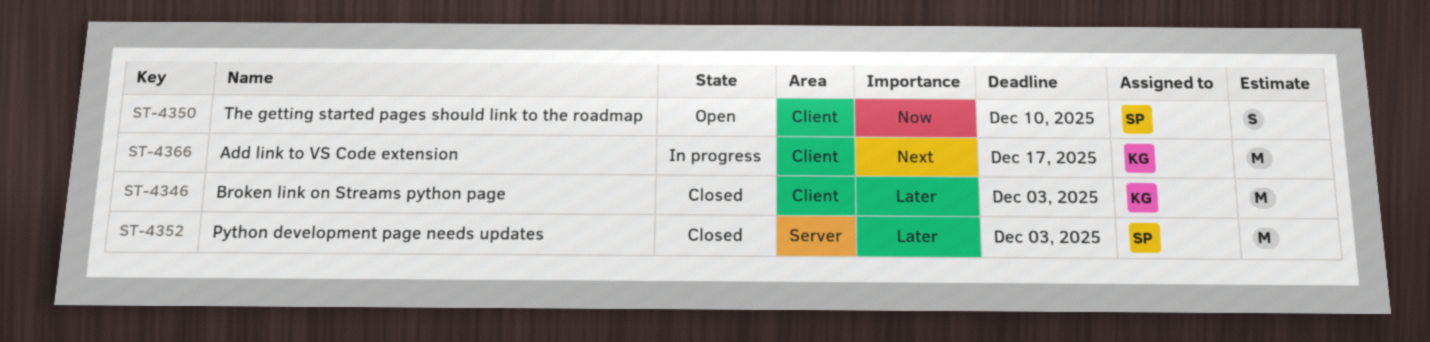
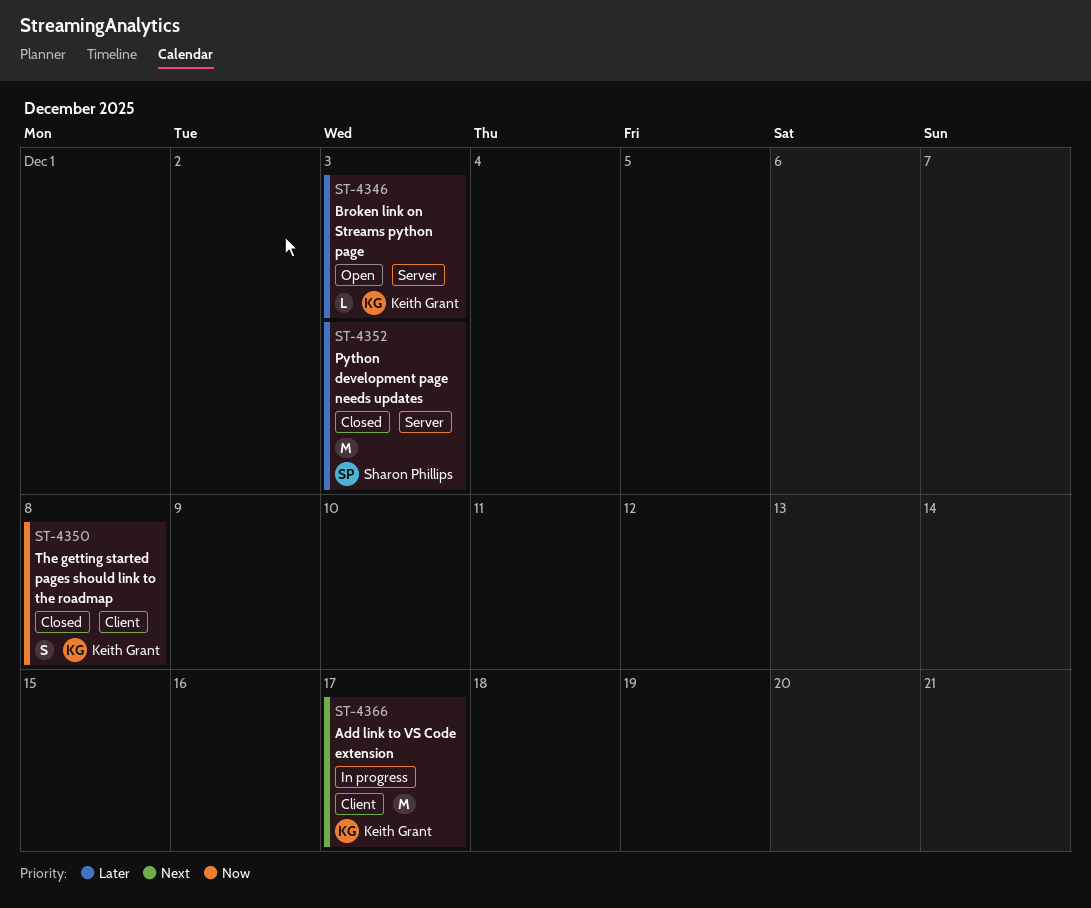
ST-4346, status: Closed -> Open
ST-4346, label: Client -> Server
ST-4346, estimate: M -> L
ST-4350, status: Open -> Closed
ST-4350, owner: Sharon Phillips -> Keith Grant
ST-4350, due: Dec 10 -> Dec 8

